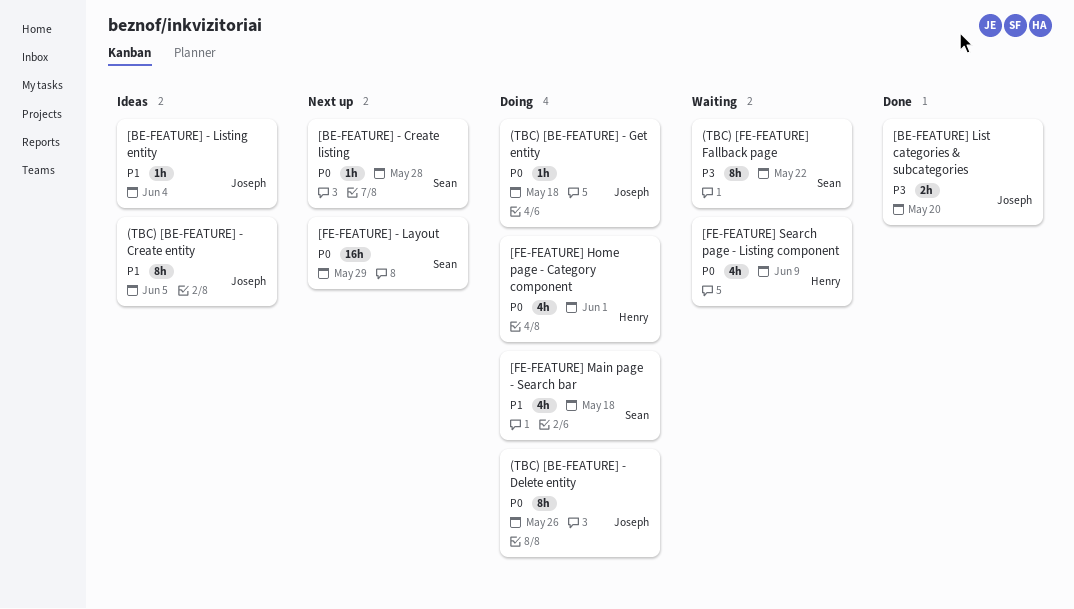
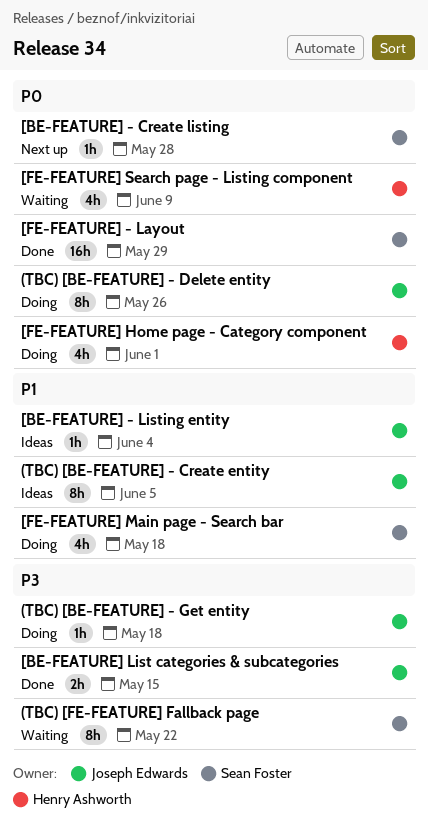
(TBC) [BE-FEATURE] - Get entity, priority: P0 -> P3
[BE-FEATURE] List categories & subcategories, due: May 20 -> May 15
[FE-FEATURE] - Layout, status: Next up -> Done

